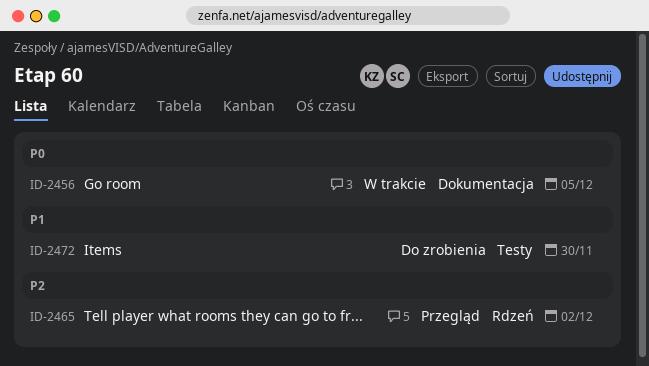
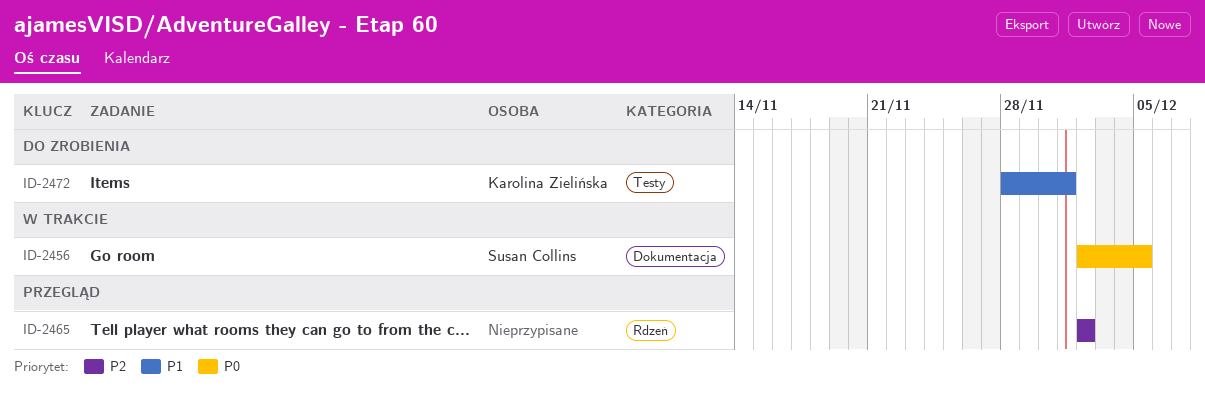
ID-2472, due: Nov 30 -> Dec 1

